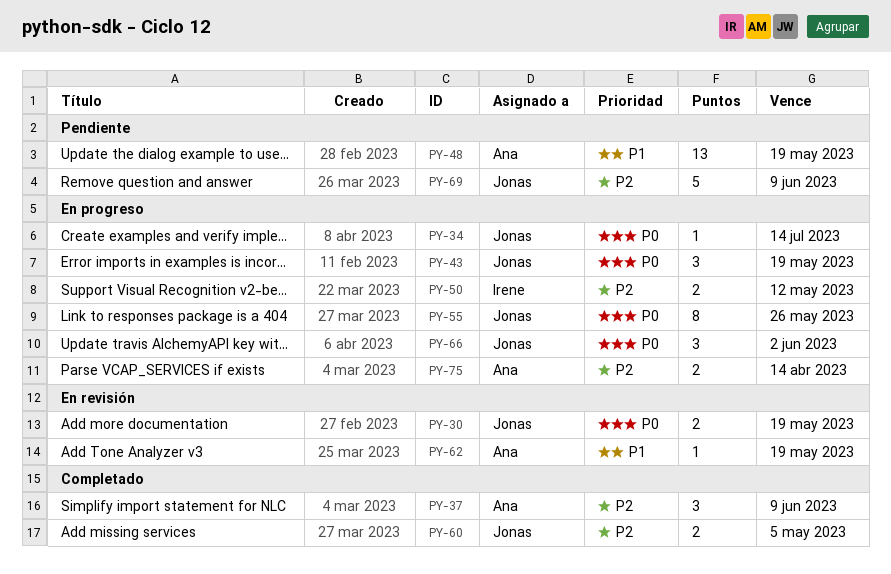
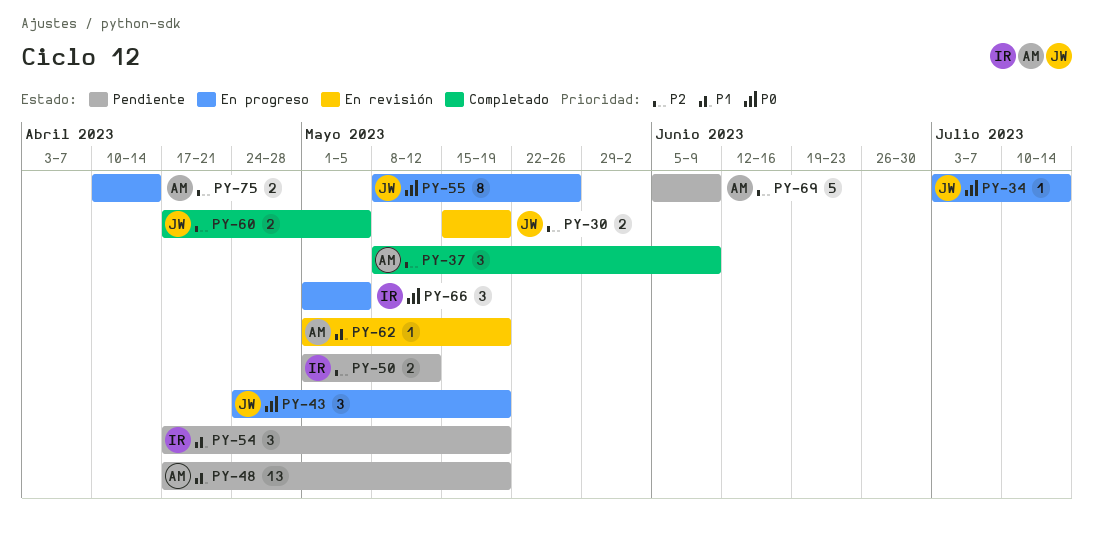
PY-30, priority: P0 -> P2
PY-50, status: En progreso -> Pendiente
PY-54: none -> present
PY-66, owner: Jonas -> Irene
PY-66, due: Jun 2 -> May 5
PY-69, owner: Jonas -> Ana

